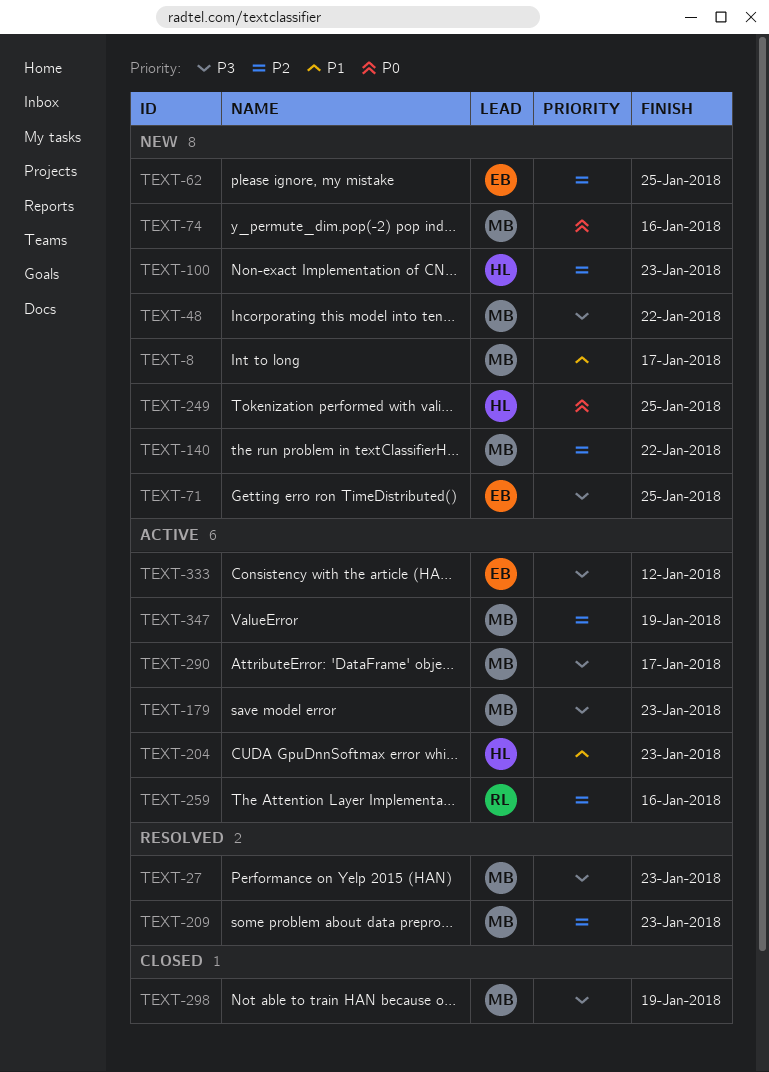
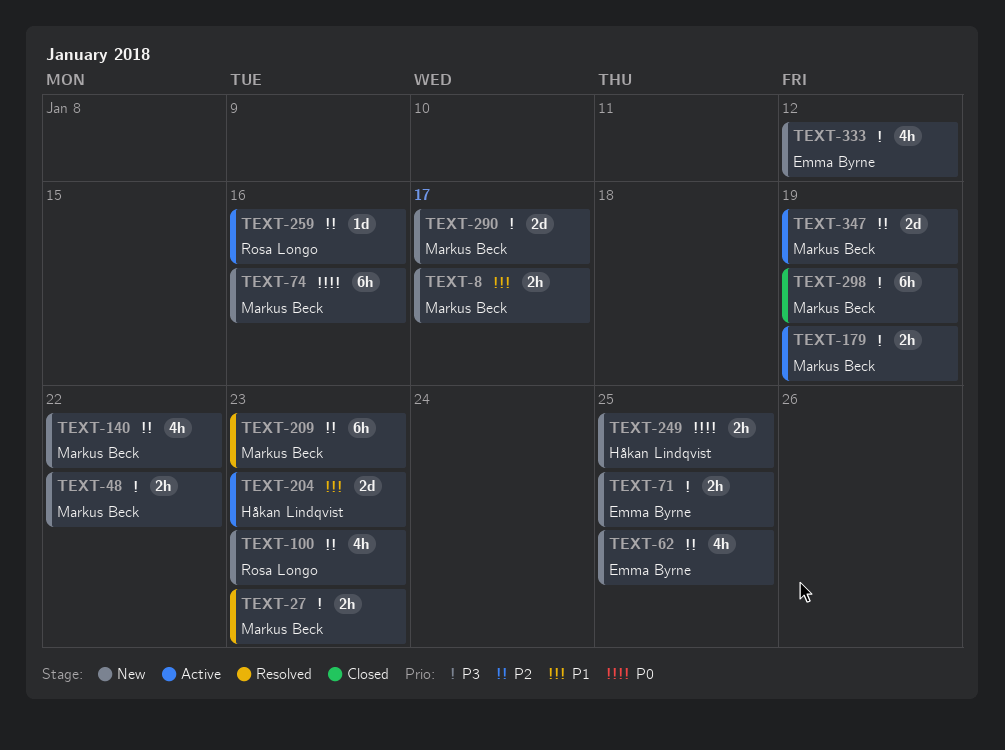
TEXT-100, owner: Håkan Lindqvist -> Rosa Longo
TEXT-179, due: Jan 23 -> Jan 19
TEXT-290, status: Active -> New
TEXT-333, status: Active -> New

